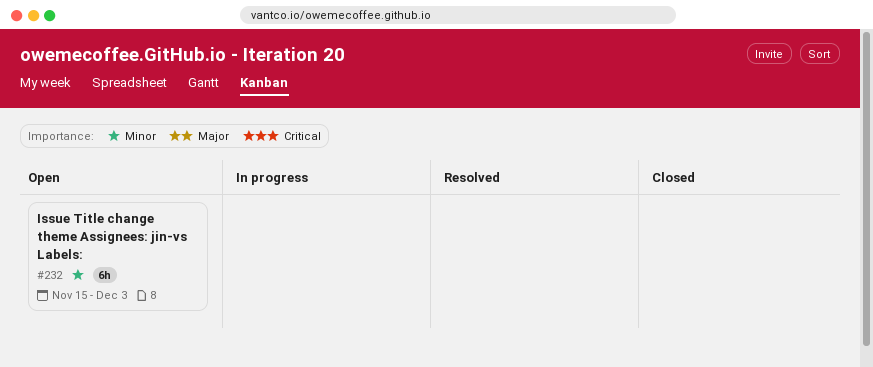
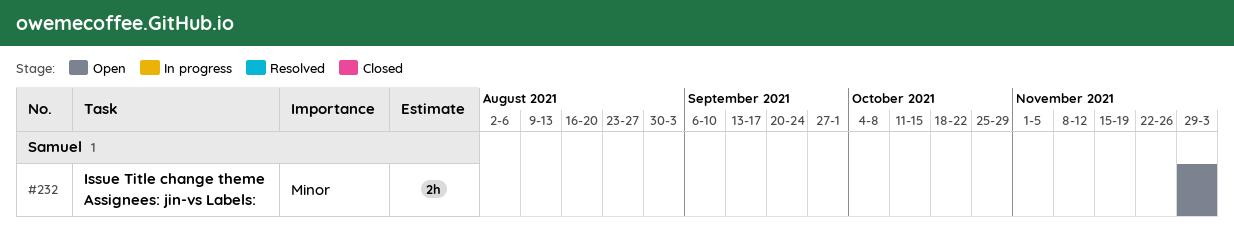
#232, estimate: 6h -> 2h
#232, start: Nov 15 -> Nov 29

